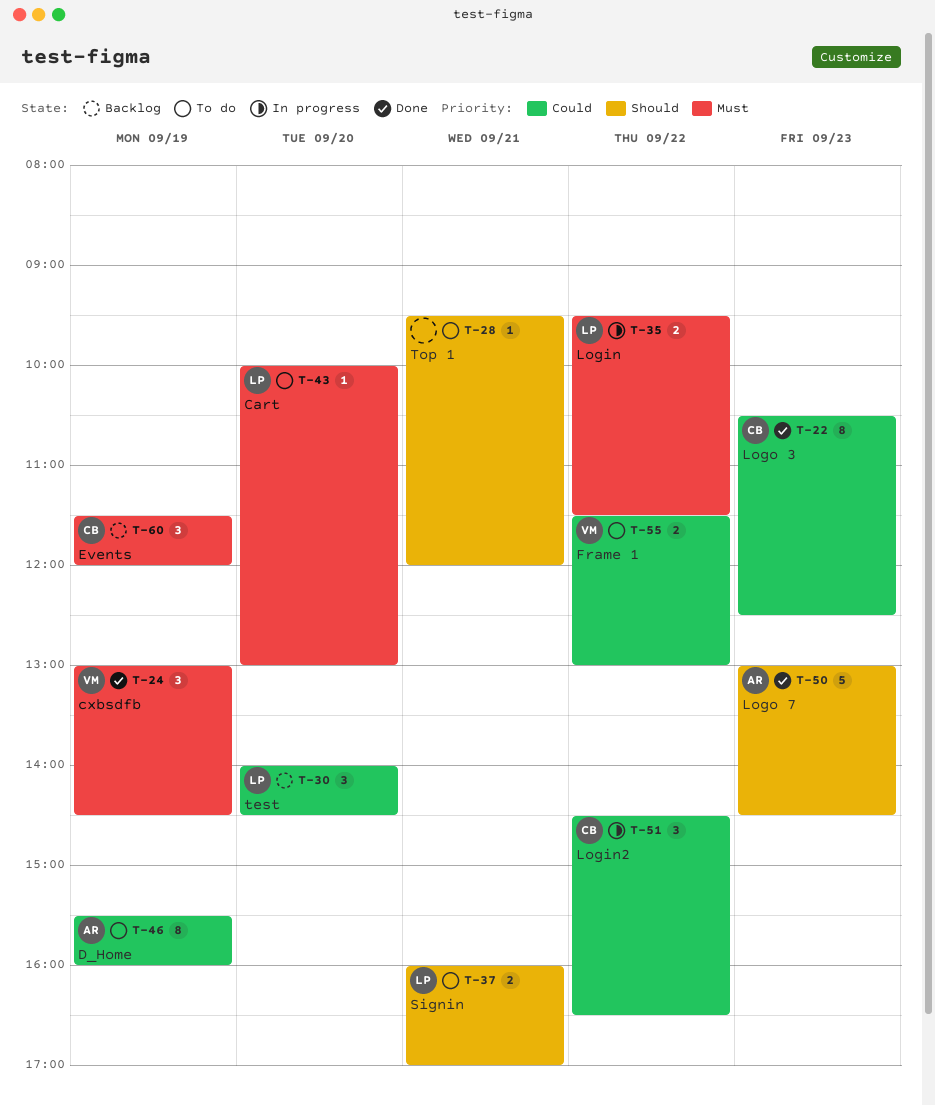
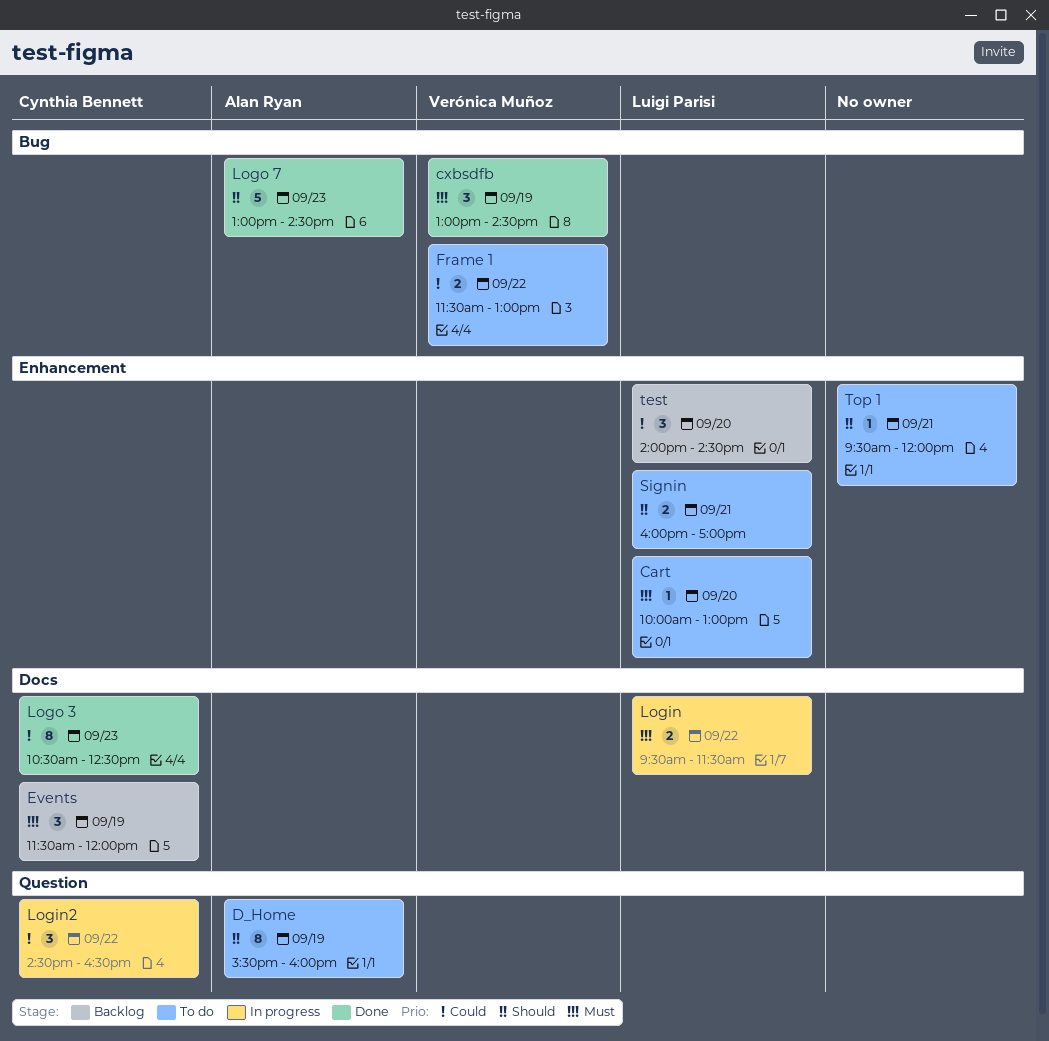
D_Home, priority: Could -> Should

